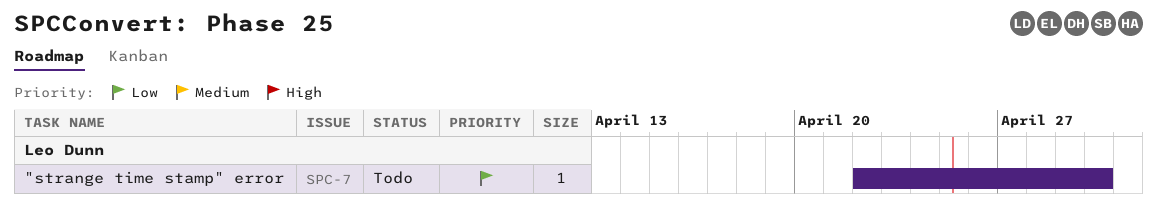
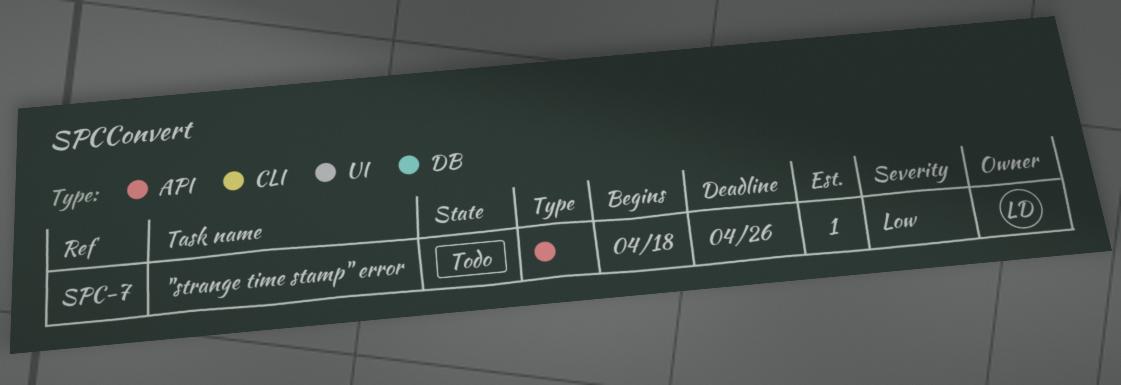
SPC-7, start: Apr 22 -> Apr 18
SPC-7, due: Apr 30 -> Apr 26

